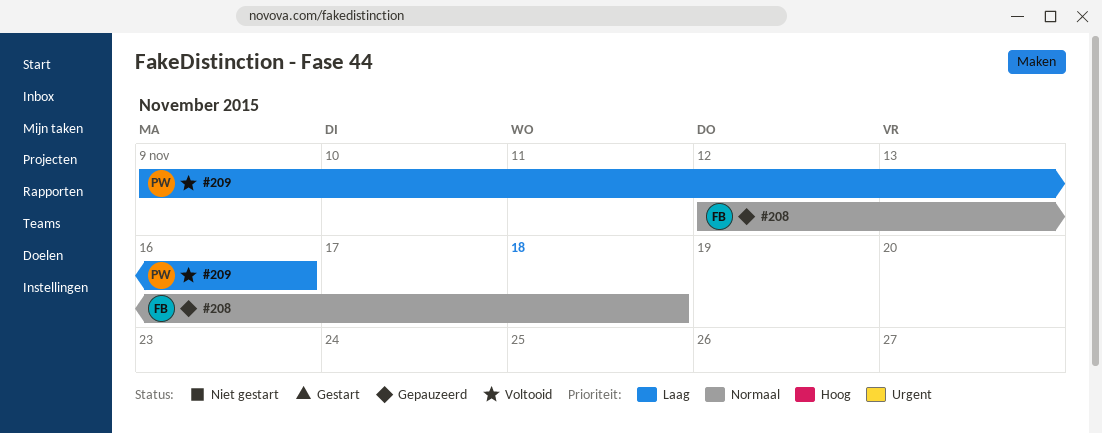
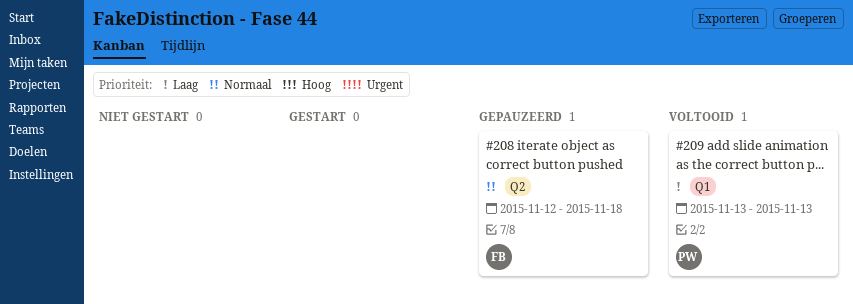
#209, start: Nov 9 -> Nov 13
#209, due: Nov 16 -> Nov 13

